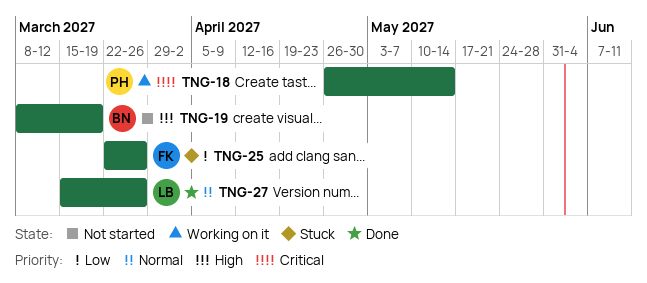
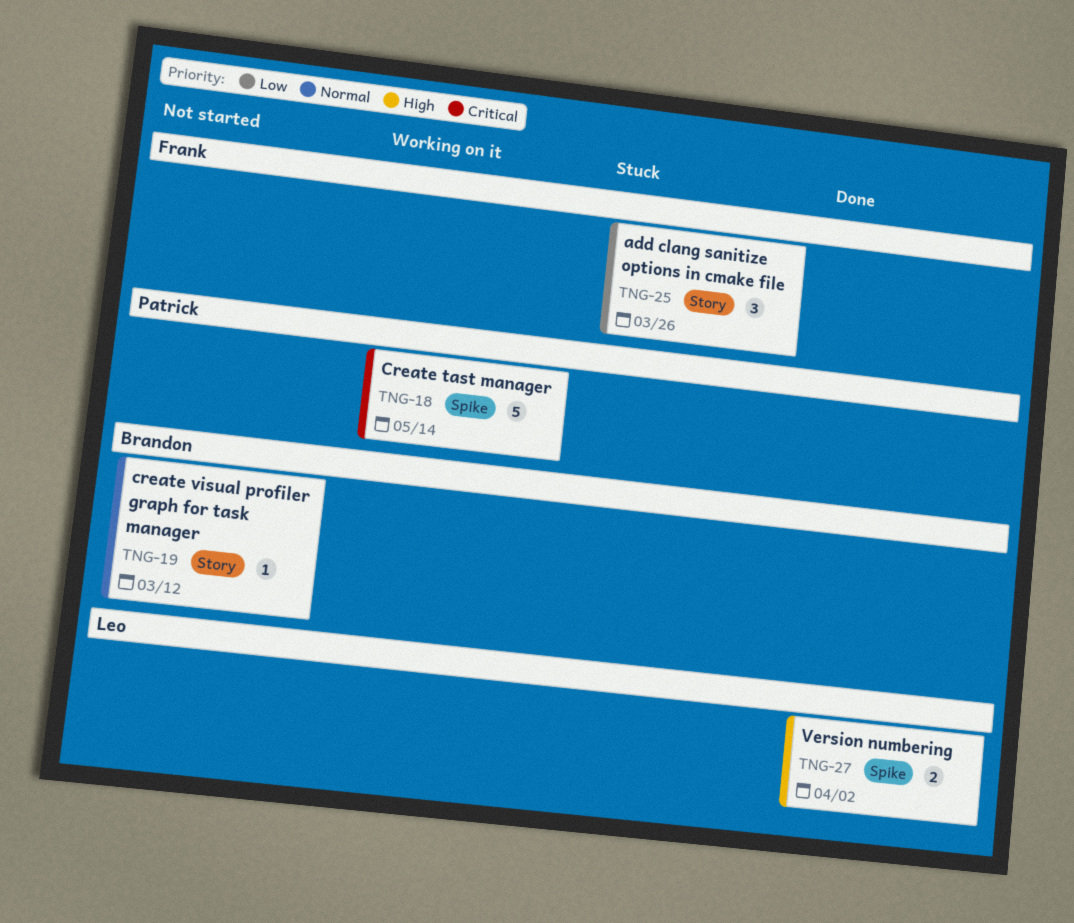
TNG-19, priority: High -> Normal
TNG-19, due: Mar 19 -> Mar 12
TNG-27, priority: Normal -> High
TNG-27, due: Mar 26 -> Apr 2

